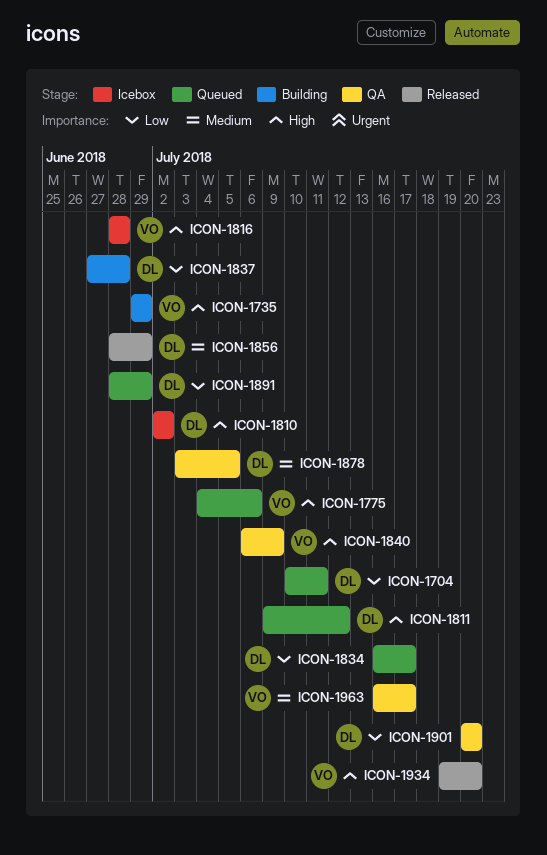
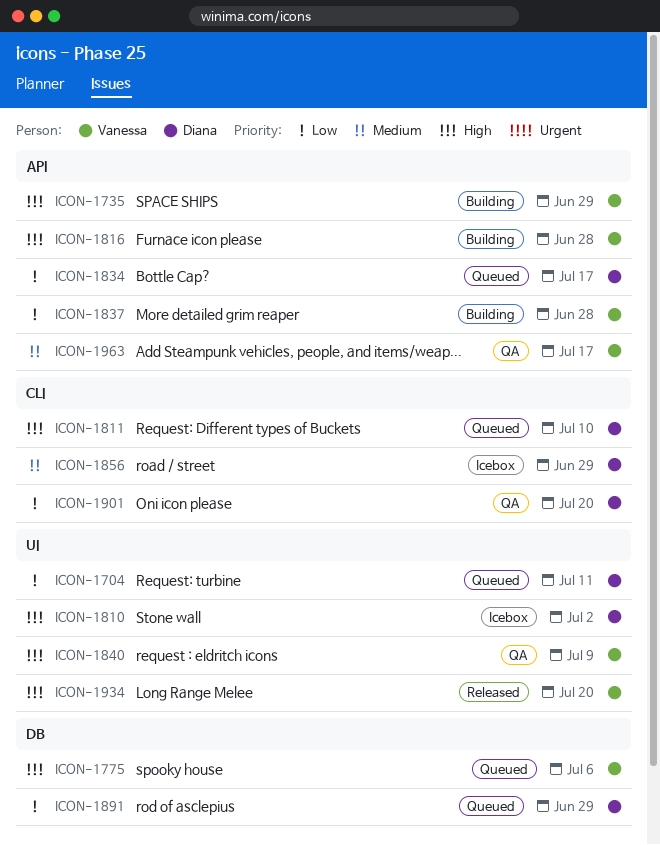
ICON-1811, due: Jul 12 -> Jul 10
ICON-1816, status: Icebox -> Building
ICON-1837, owner: Diana -> Vanessa
ICON-1856, status: Released -> Icebox
ICON-1878: present -> none

